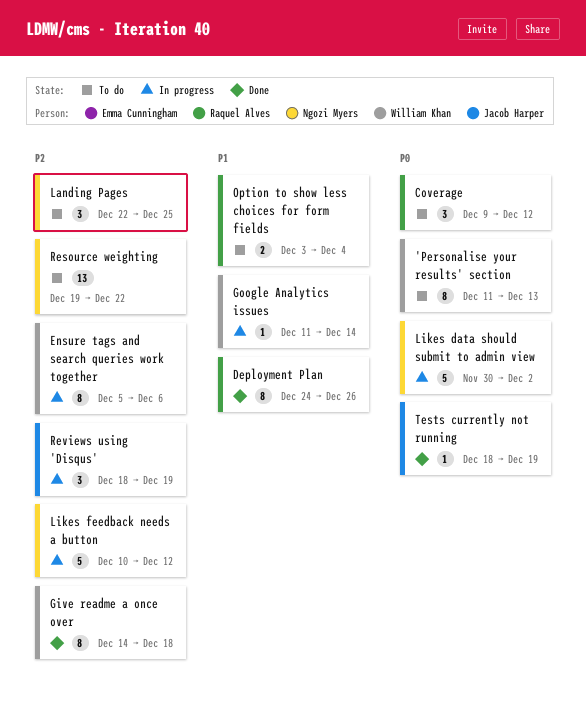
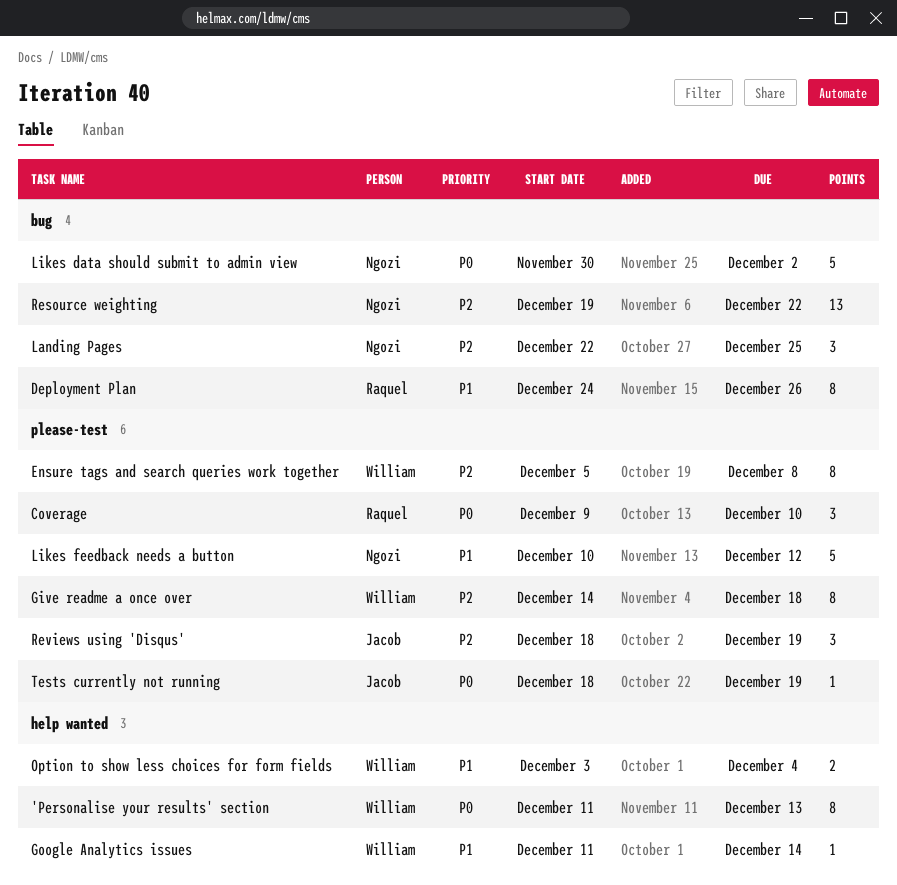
Coverage, due: Dec 12 -> Dec 10
Ensure tags and search queries work together, due: Dec 6 -> Dec 8
Likes feedback needs a button, priority: P2 -> P1
Option to show less choices for form fields, owner: Raquel Alves -> William Khan

